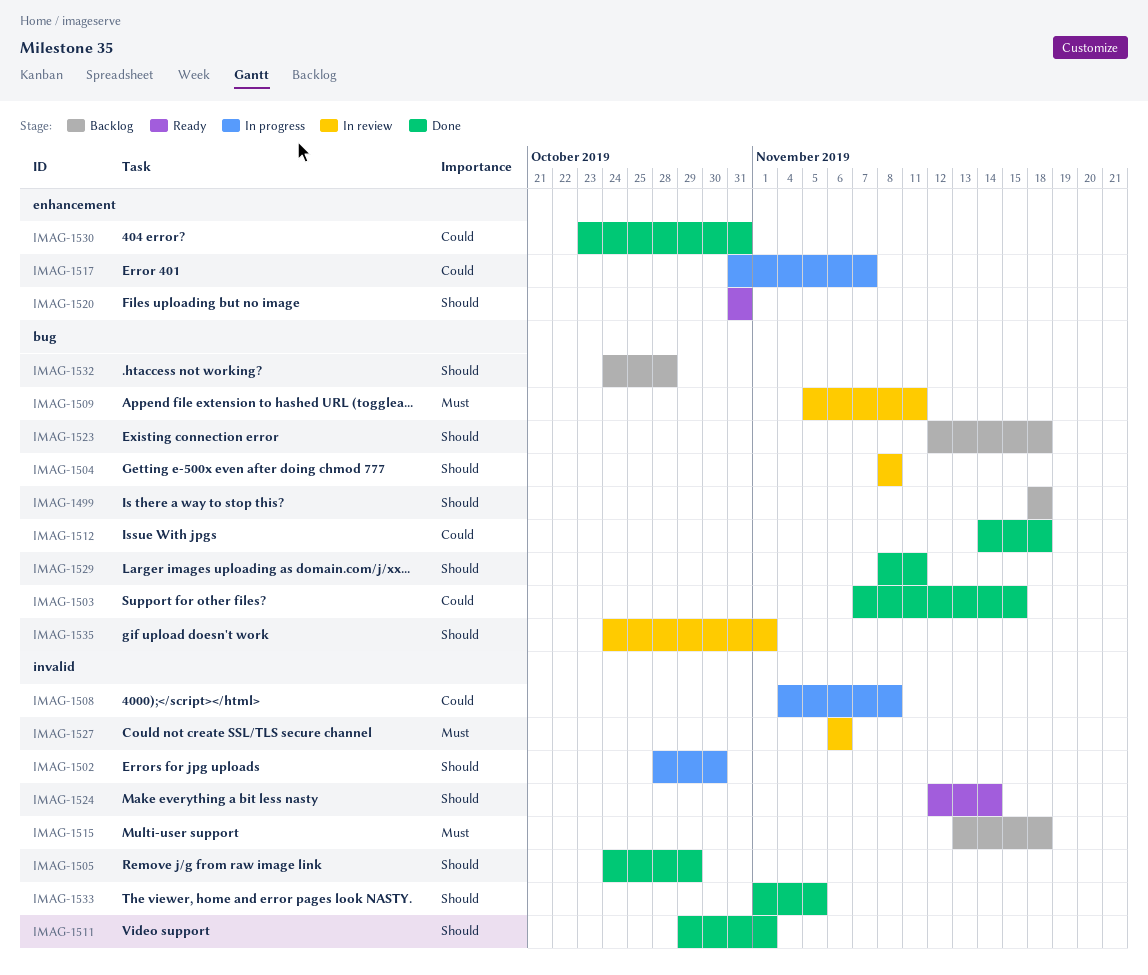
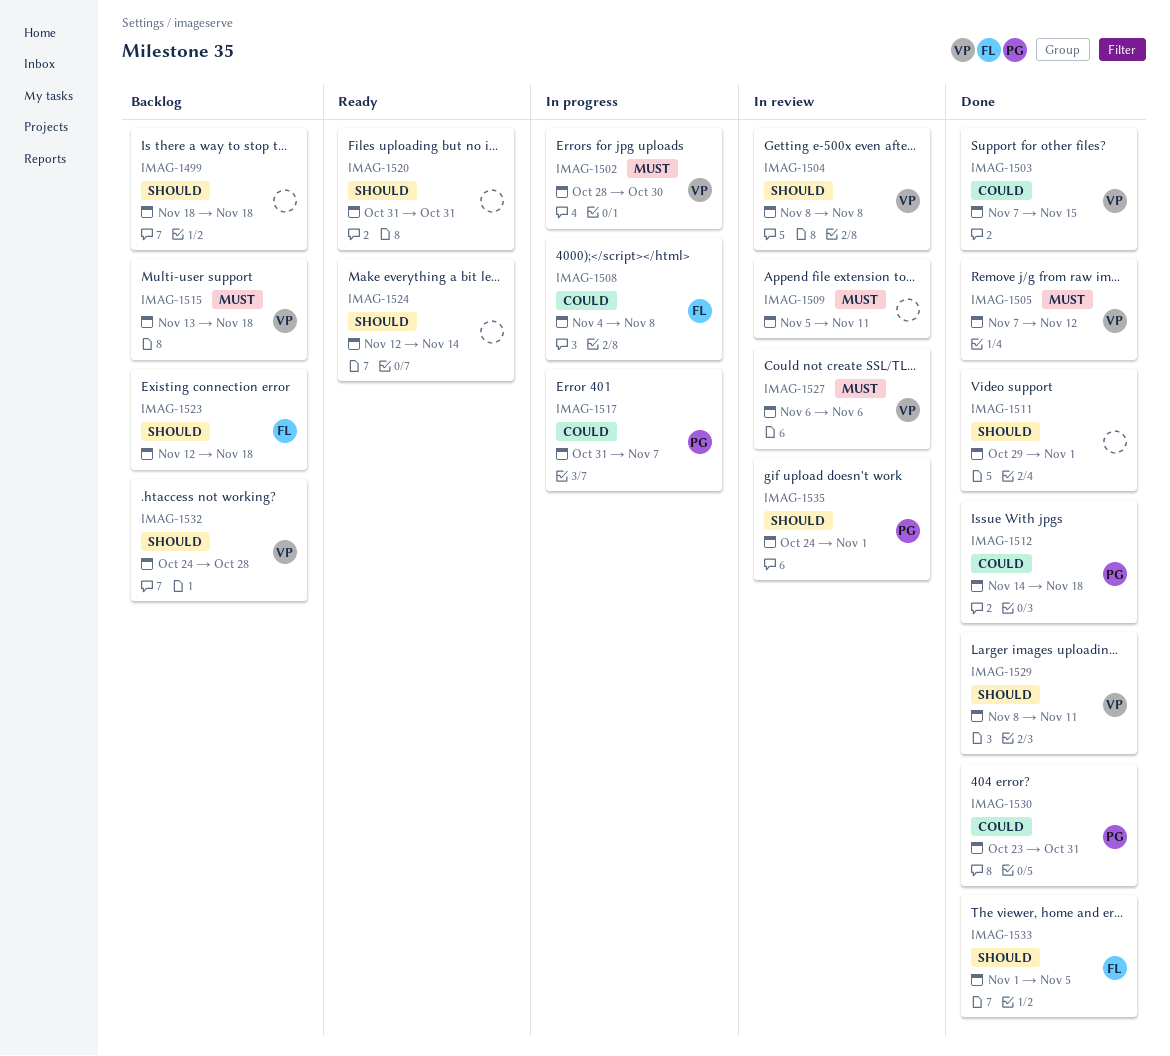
IMAG-1502, priority: Should -> Must
IMAG-1505, priority: Should -> Must
IMAG-1505, start: Oct 24 -> Nov 7
IMAG-1505, due: Oct 29 -> Nov 12

